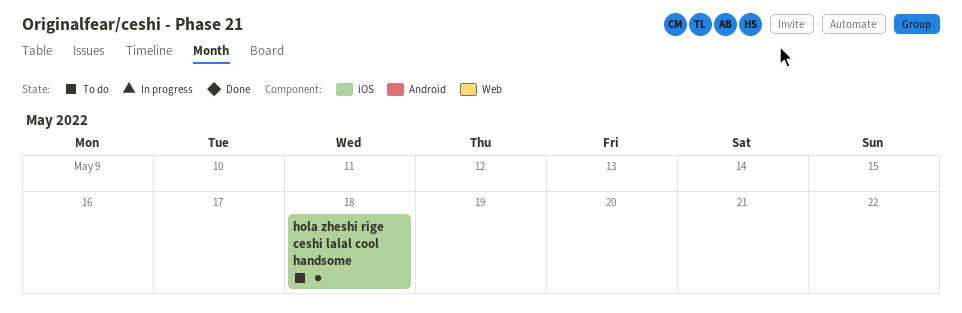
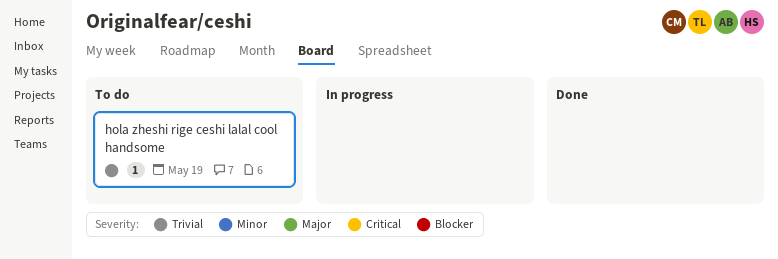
hola zheshi rige ceshi lalal cool handsome, due: May 18 -> May 19

